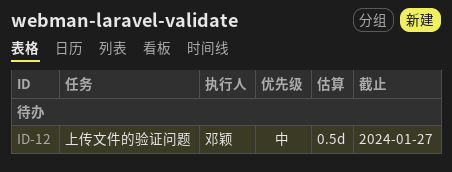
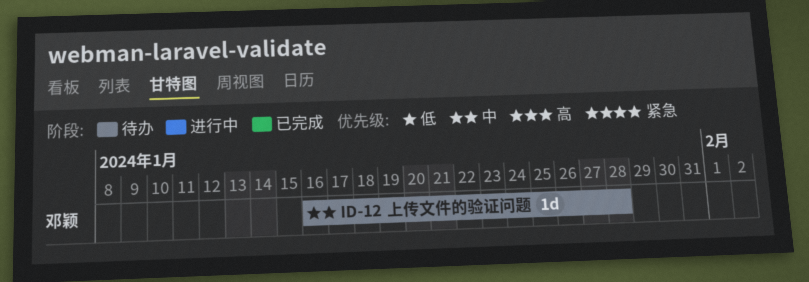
ID-12, estimate: 0.5d -> 1d
ID-12, due: Jan 27 -> Jan 28

